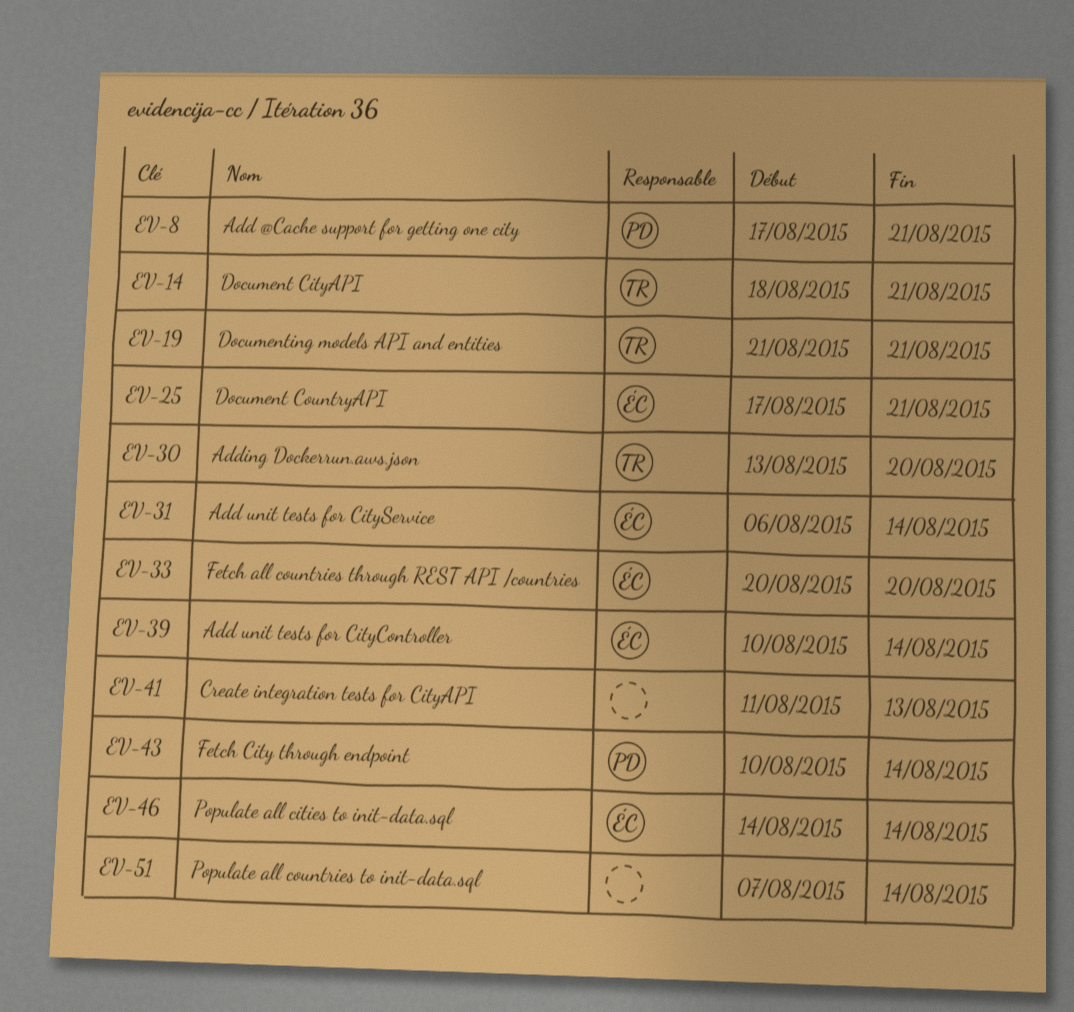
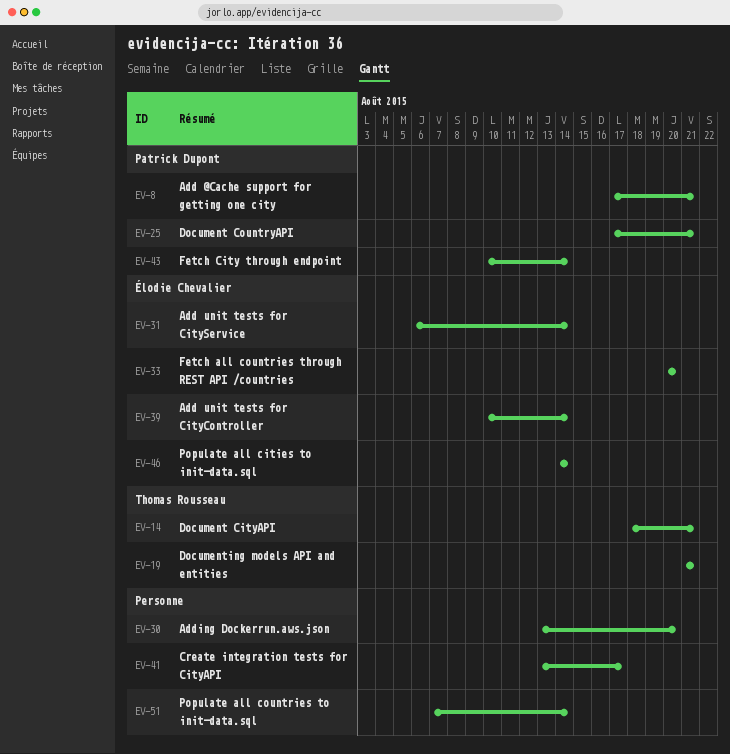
EV-25, owner: Élodie Chevalier -> Patrick Dupont
EV-30, owner: Thomas Rousseau -> none
EV-41, start: Aug 11 -> Aug 13
EV-41, due: Aug 13 -> Aug 17

